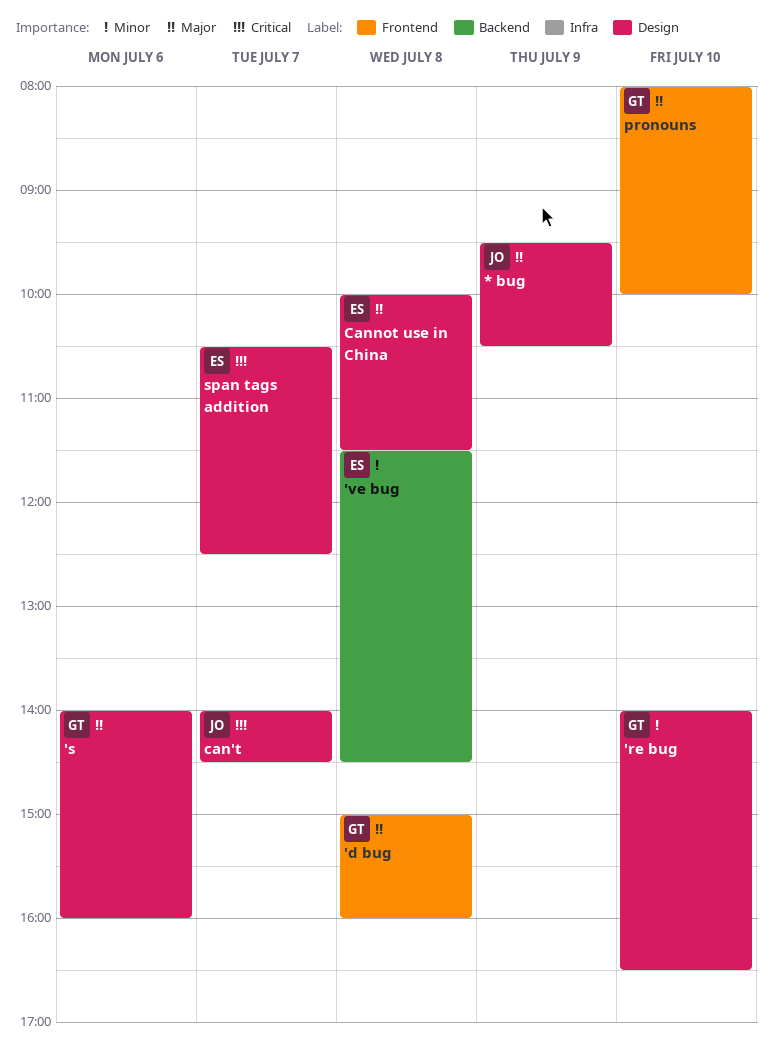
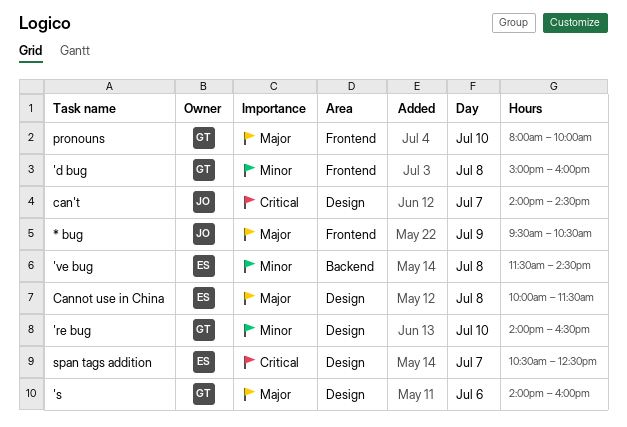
'd bug, priority: Major -> Minor
* bug, label: Design -> Frontend

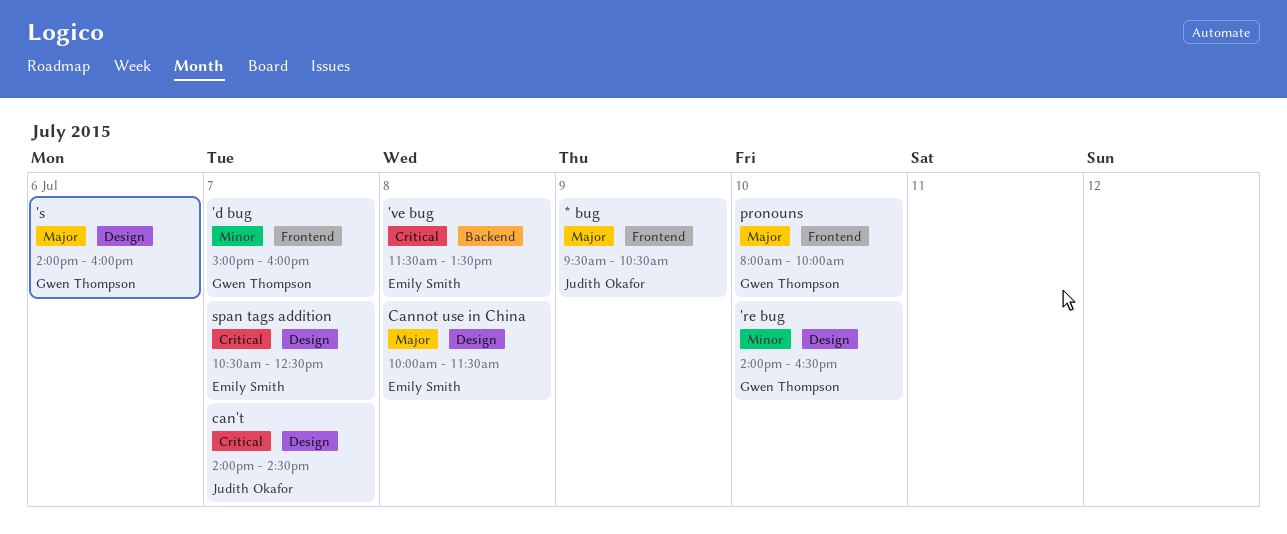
'd bug, day: Jul 8 -> Jul 7
've bug, priority: Minor -> Critical
've bug, ends: 14:30 -> 13:30

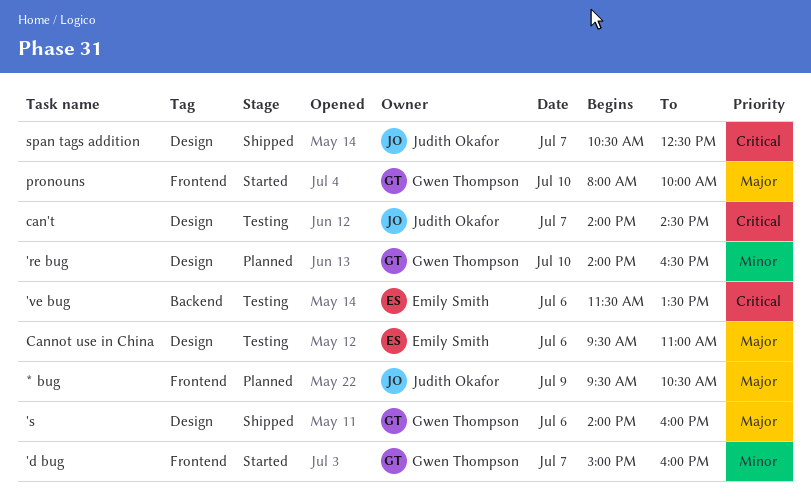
've bug, day: Jul 8 -> Jul 6
Cannot use in China, day: Jul 8 -> Jul 6
Cannot use in China, begins: 10:00 -> 09:30
Cannot use in China, ends: 11:30 -> 11:00
span tags addition, owner: Emily Smith -> Judith Okafor

